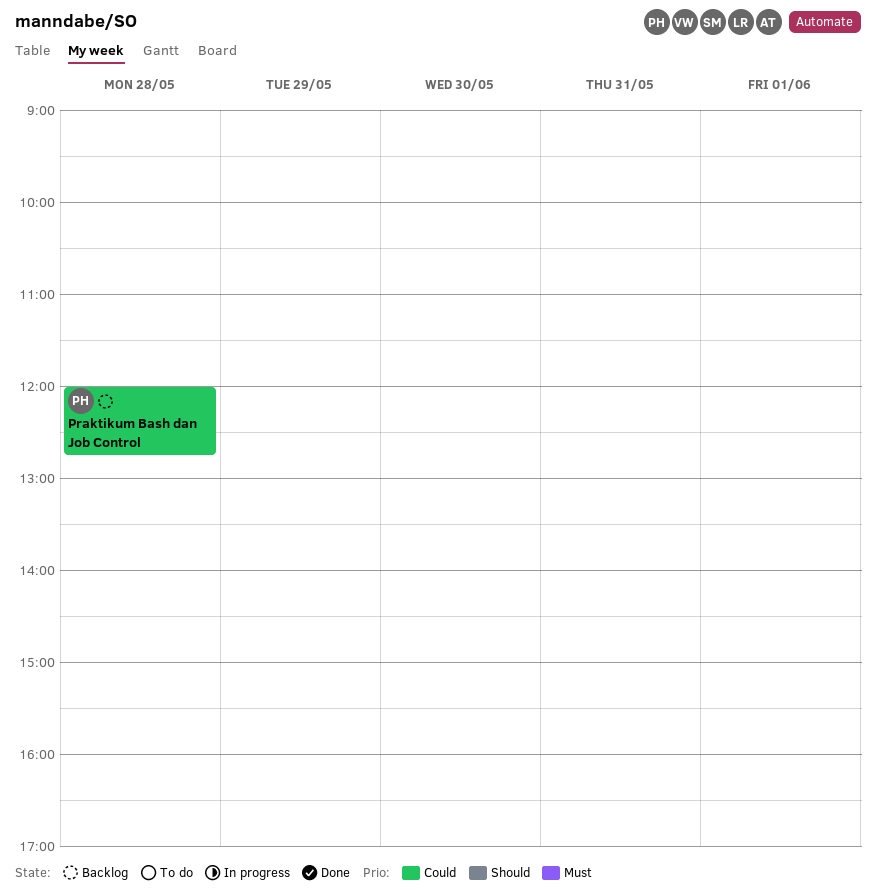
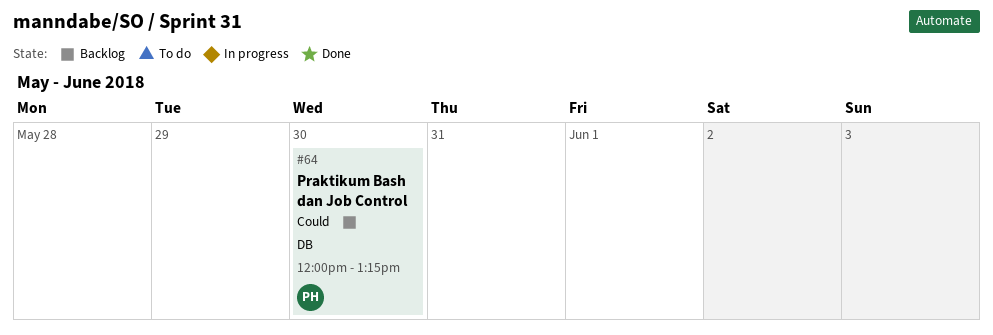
Praktikum Bash dan Job Control, day: May 28 -> May 30
Praktikum Bash dan Job Control, ends: 12:45 -> 13:15

